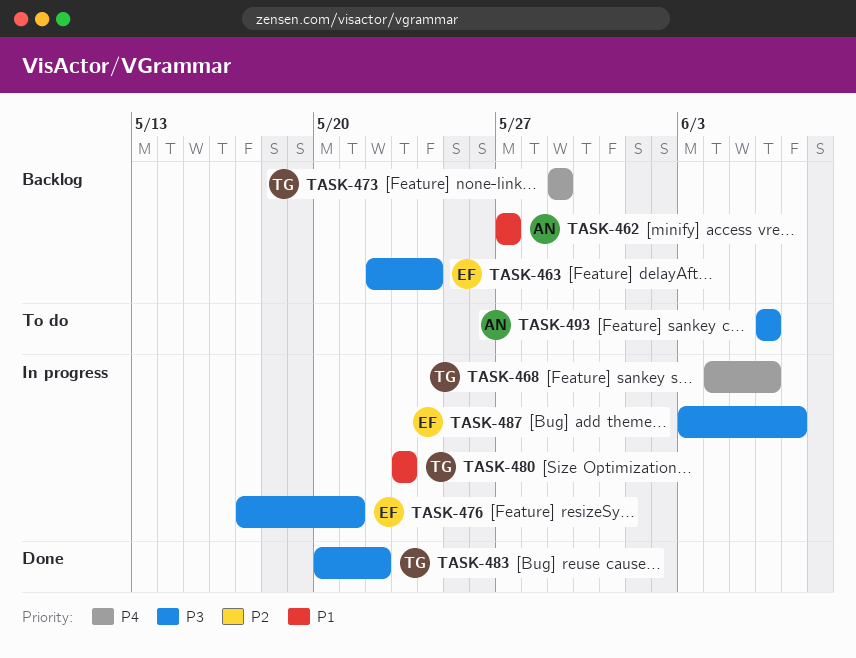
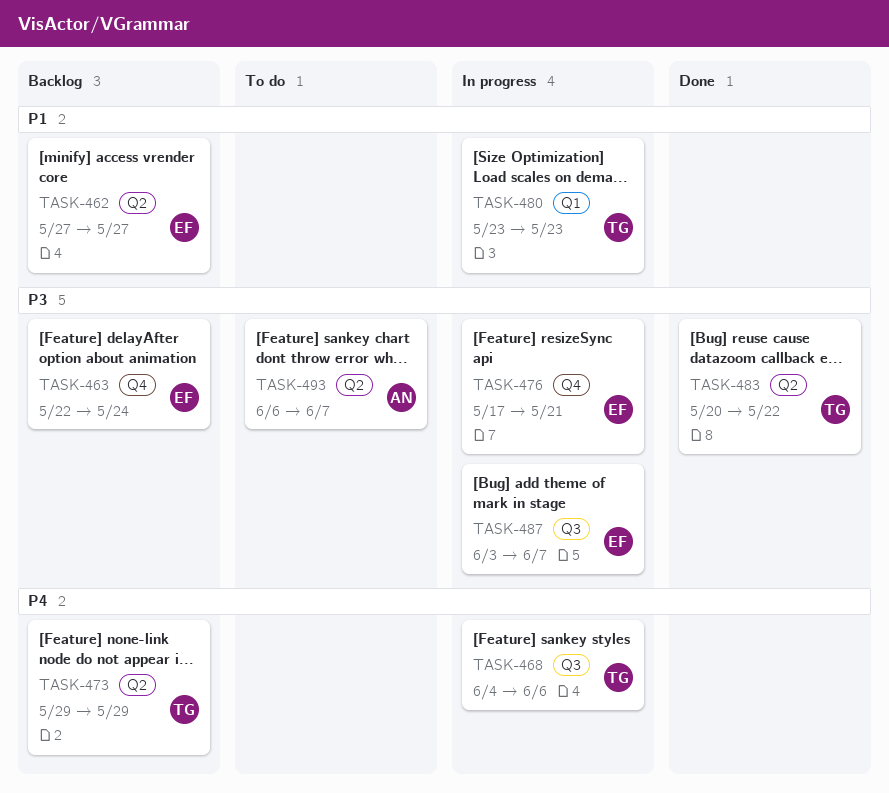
TASK-462, owner: AN -> EF
TASK-493, due: Jun 6 -> Jun 7

